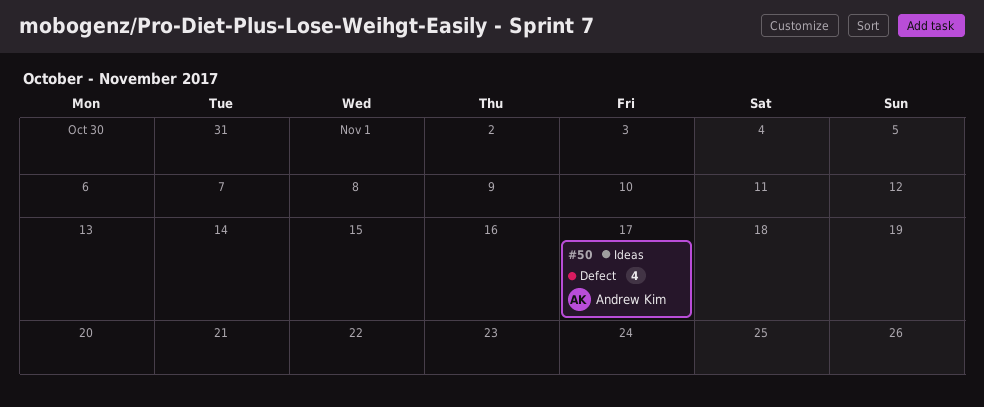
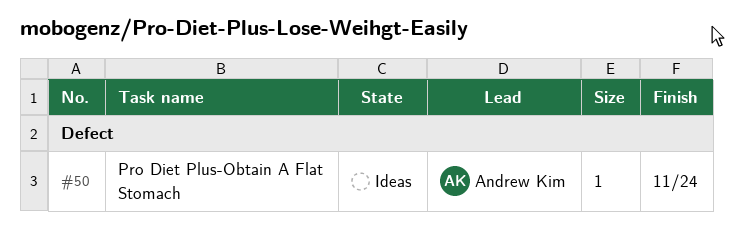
#50, estimate: 4 -> 1
#50, due: Nov 17 -> Nov 24

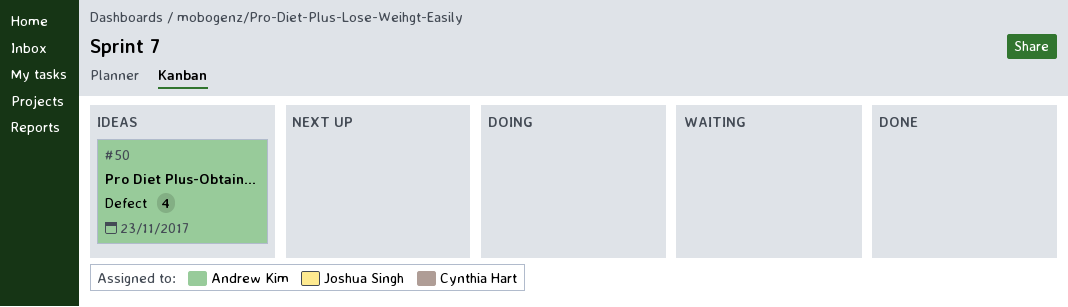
#50, estimate: 1 -> 4
#50, due: Nov 24 -> Nov 23

